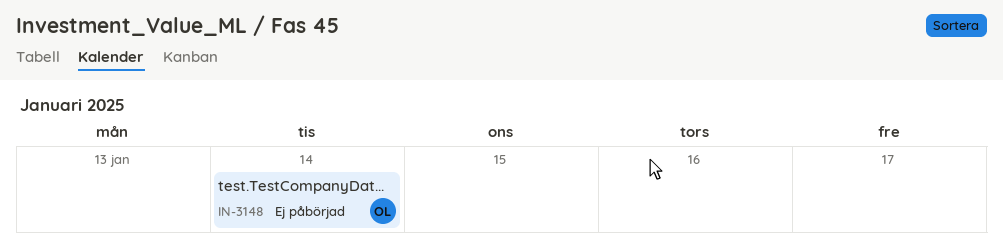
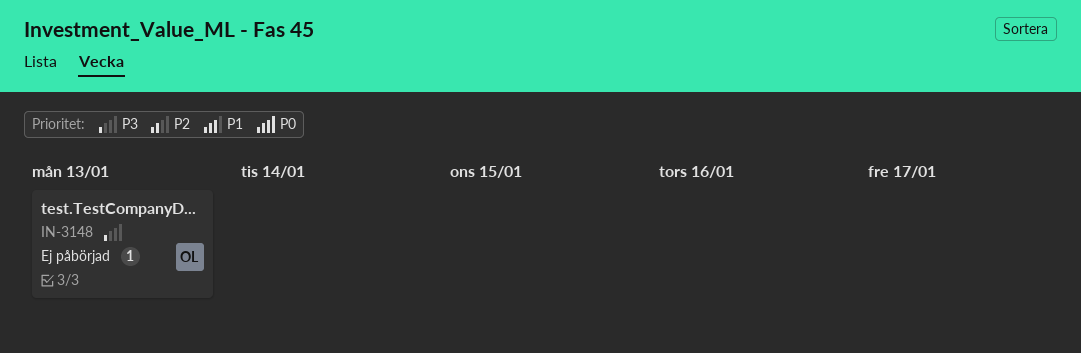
IN-3148, due: Jan 14 -> Jan 13

